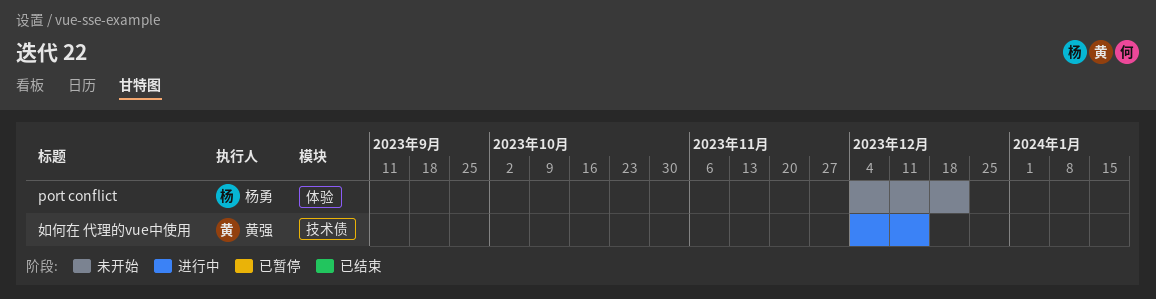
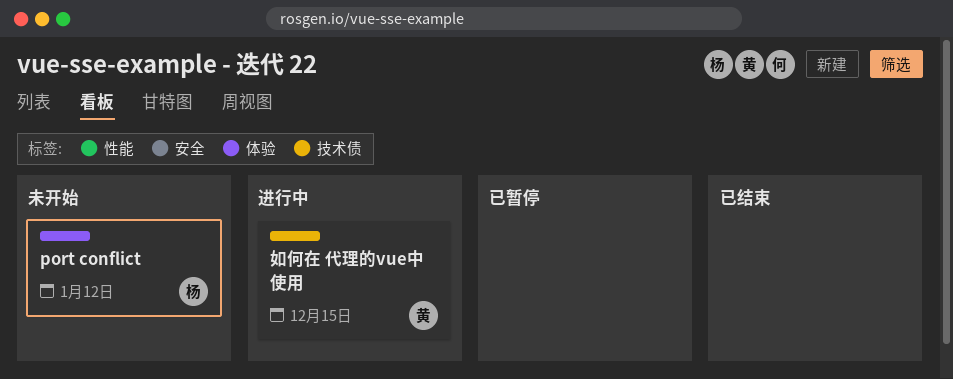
port conflict, due: Dec 22 -> Jan 12

